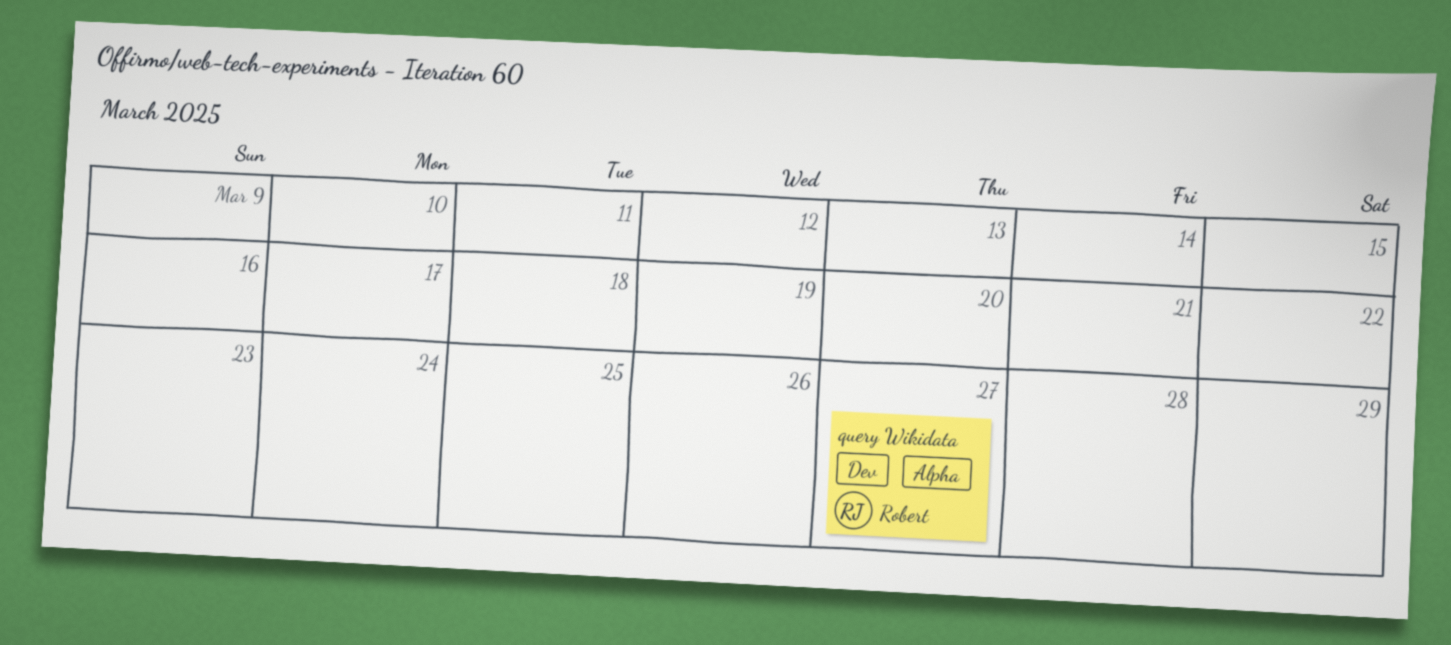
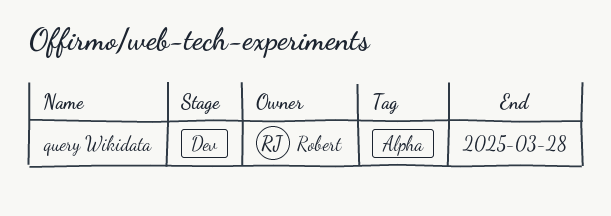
query Wikidata, due: Mar 27 -> Mar 28

